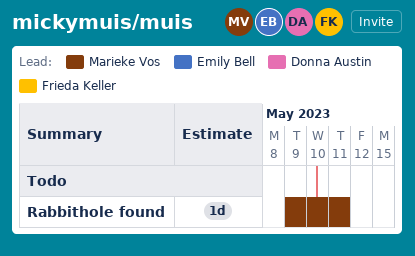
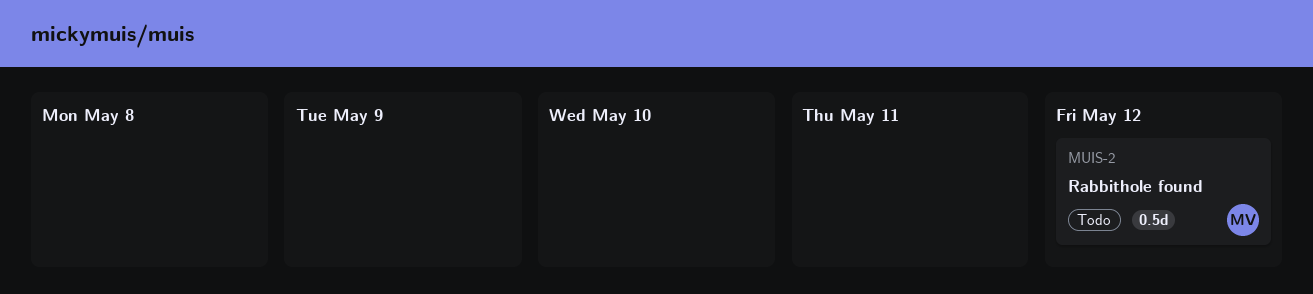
Rabbithole found, estimate: 1d -> 0.5d
Rabbithole found, due: May 11 -> May 12

